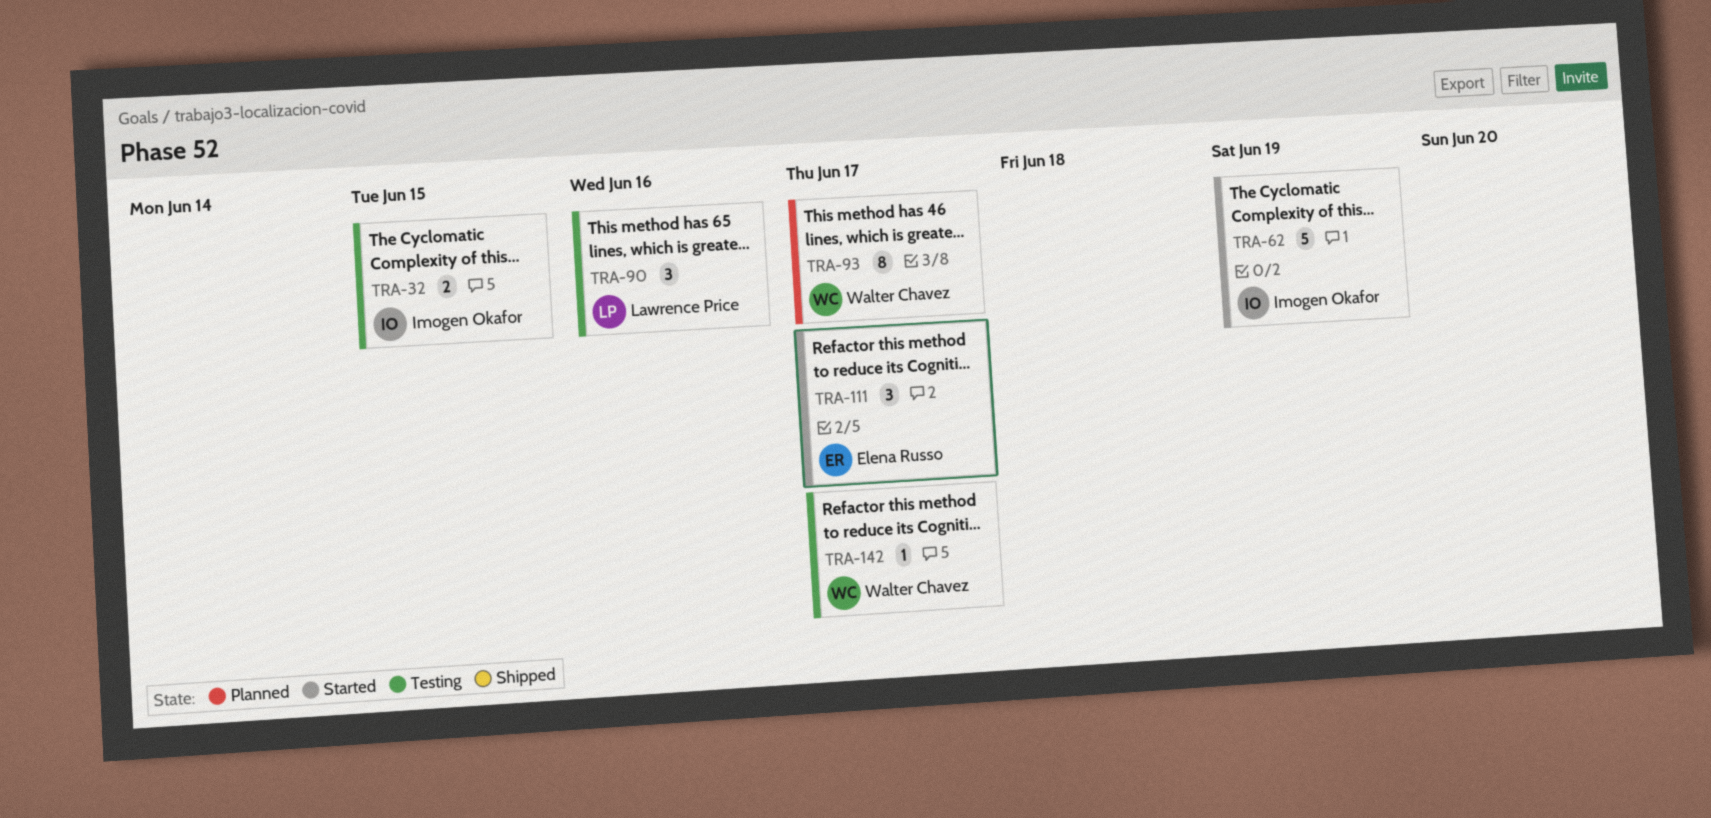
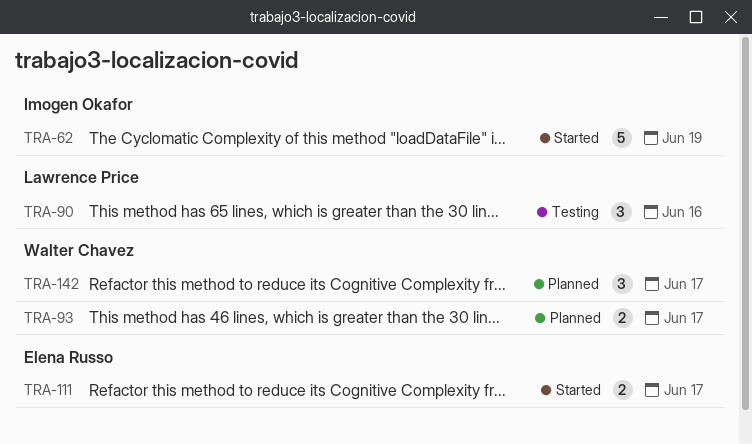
TRA-32: present -> none
TRA-93, estimate: 8 -> 2
TRA-111, estimate: 3 -> 2
TRA-142, status: Testing -> Planned
TRA-142, estimate: 1 -> 3

